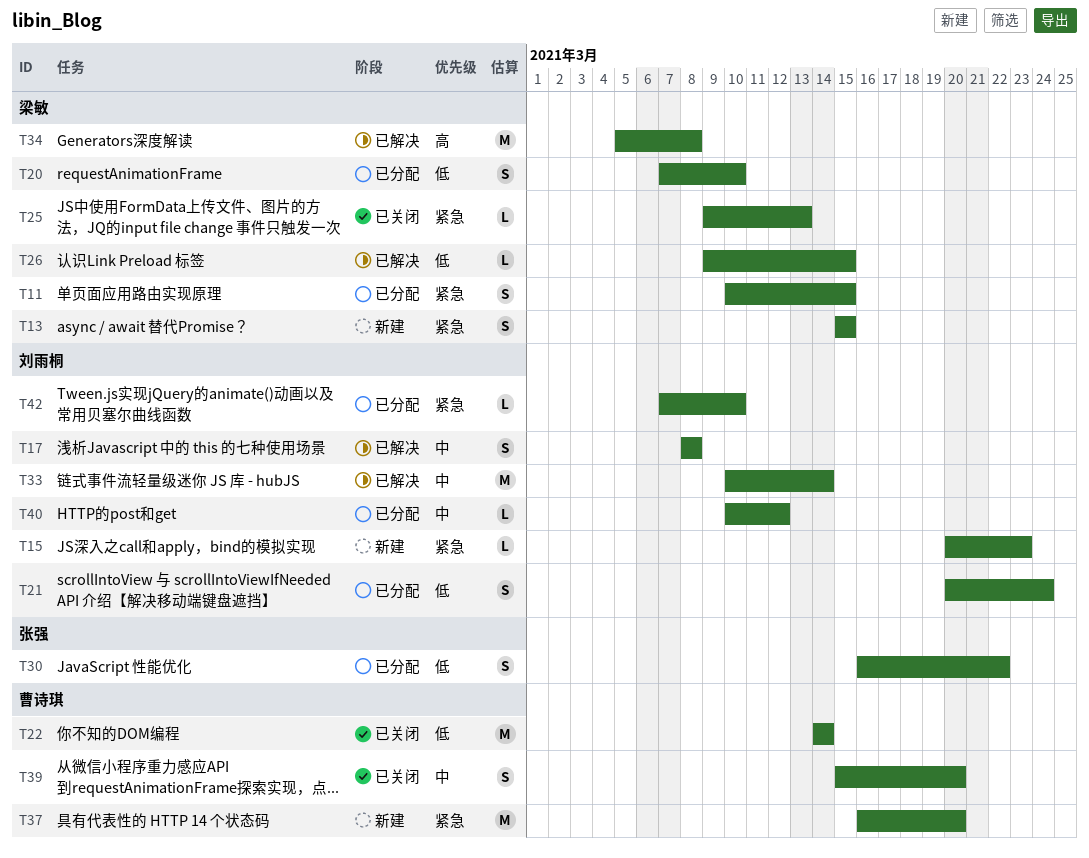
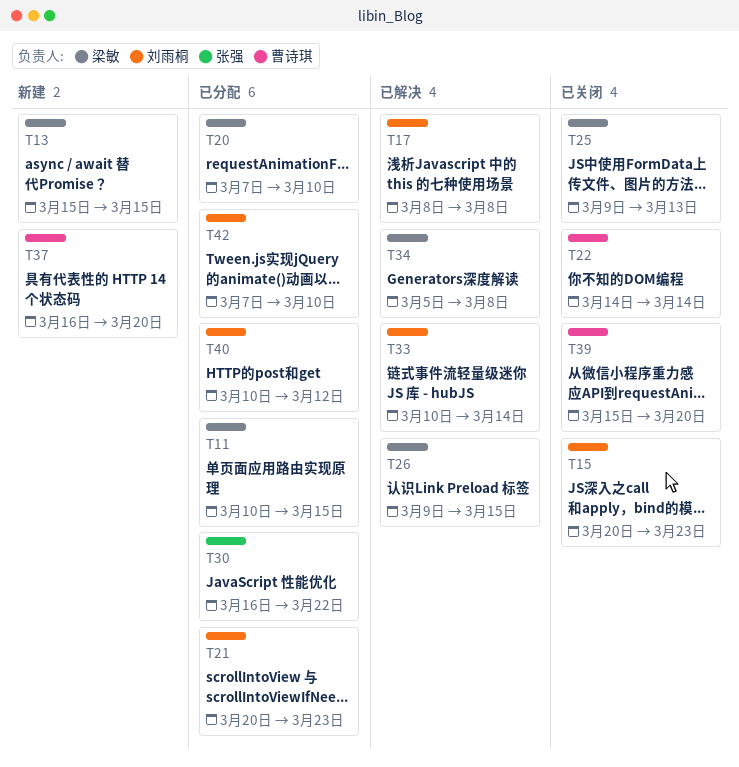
T15, status: 新建 -> 已关闭
T21, due: Mar 24 -> Mar 23

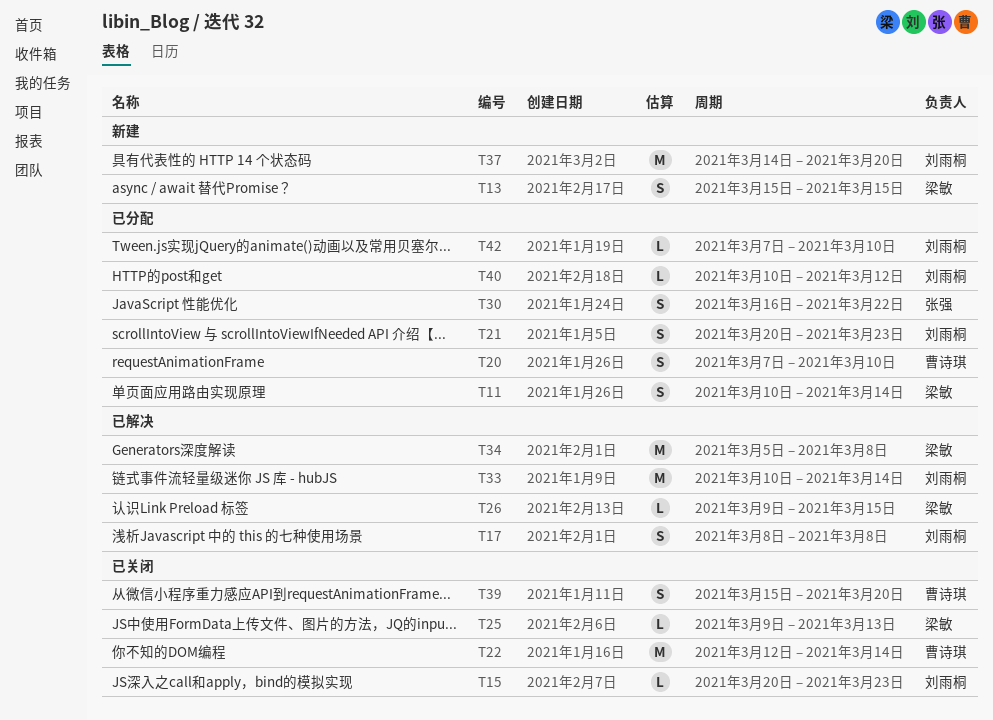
T11, due: Mar 15 -> Mar 14
T20, owner: 梁敏 -> 曹诗琪
T22, start: Mar 14 -> Mar 12
T37, owner: 曹诗琪 -> 刘雨桐
T37, start: Mar 16 -> Mar 14

